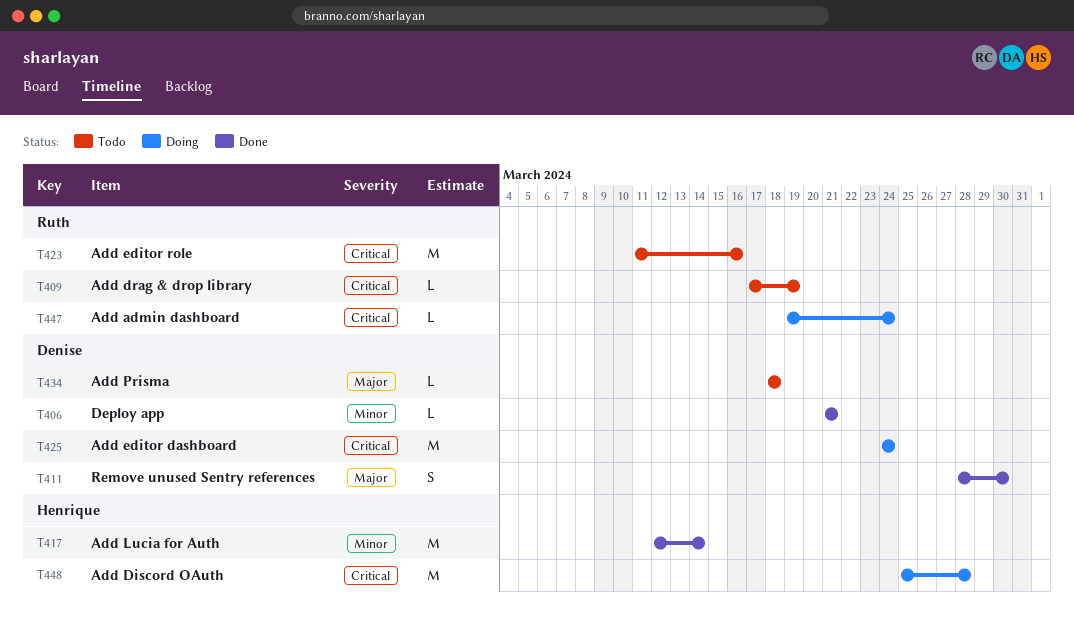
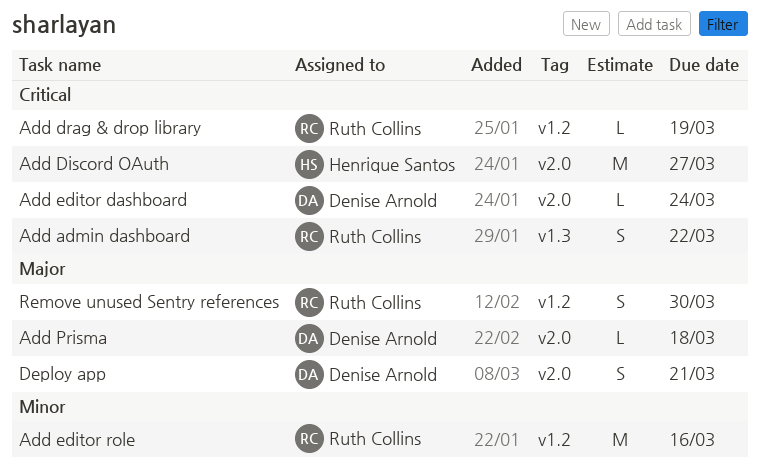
Add admin dashboard, estimate: L -> S
Add admin dashboard, due: Mar 24 -> Mar 22
Add Discord OAuth, due: Mar 28 -> Mar 27
Add editor dashboard, estimate: M -> L
Add editor role, priority: Critical -> Minor
Add Lucia for Auth: present -> none
Deploy app, priority: Minor -> Major
Deploy app, estimate: L -> S
Remove unused Sentry references, owner: Denise Arnold -> Ruth Collins

